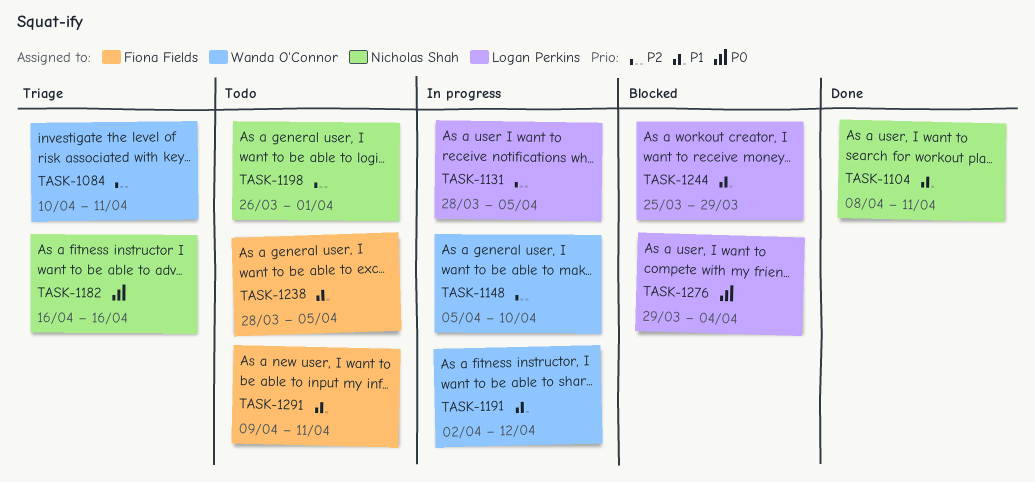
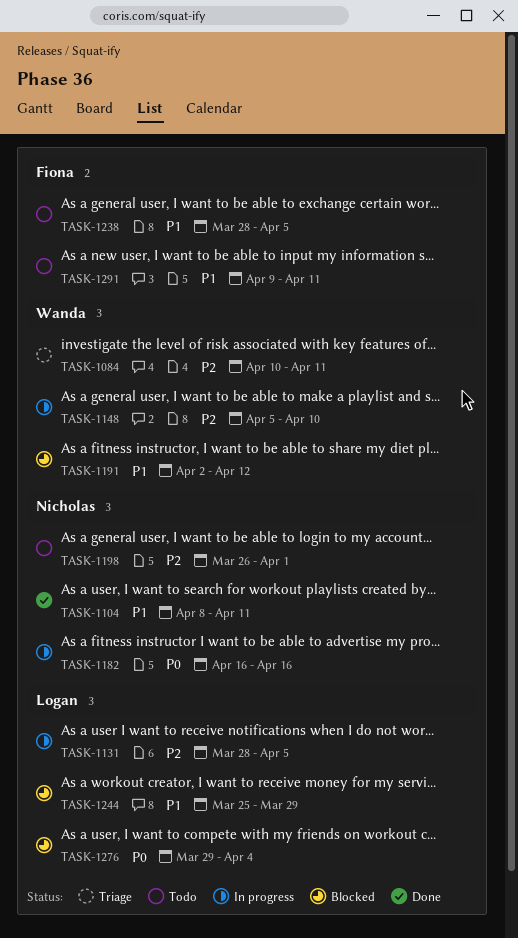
TASK-1182, status: Triage -> In progress
TASK-1191, status: In progress -> Blocked

